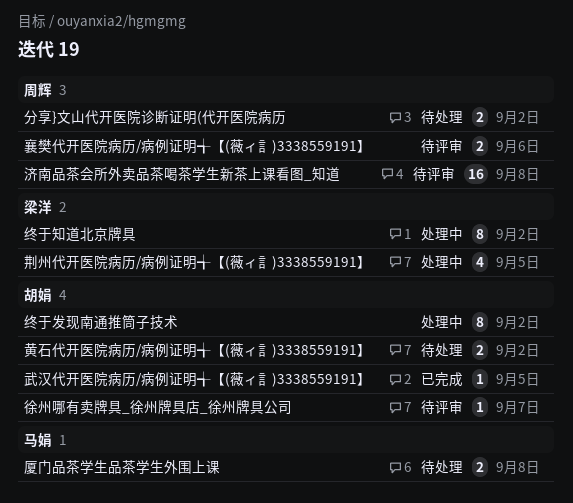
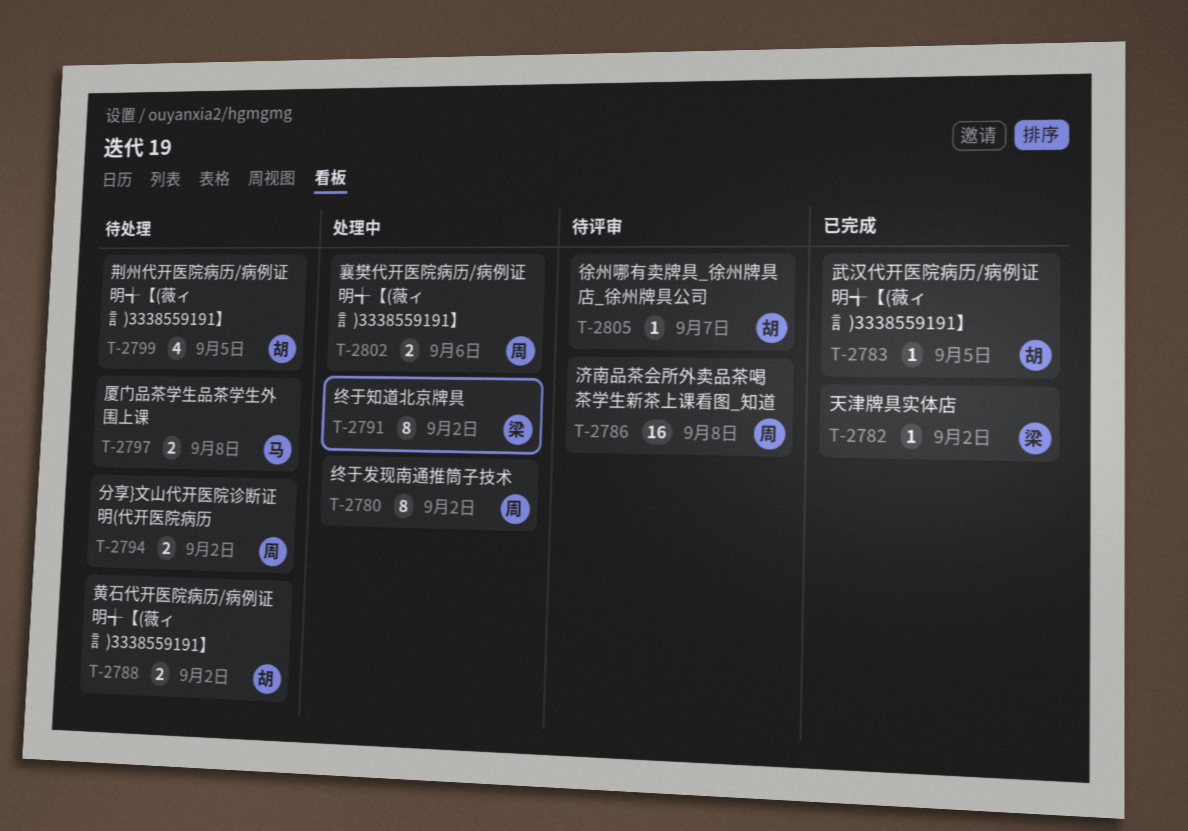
天津牌具实体店: none -> present
终于发现南通推筒子技术, owner: 胡娟 -> 周辉
荆州代开医院病历/病例证明╅【(薇ィ訁)3338559191】, status: 处理中 -> 待处理
荆州代开医院病历/病例证明╅【(薇ィ訁)3338559191】, owner: 梁洋 -> 胡娟
襄樊代开医院病历/病例证明╅【(薇ィ訁)3338559191】, status: 待评审 -> 处理中

